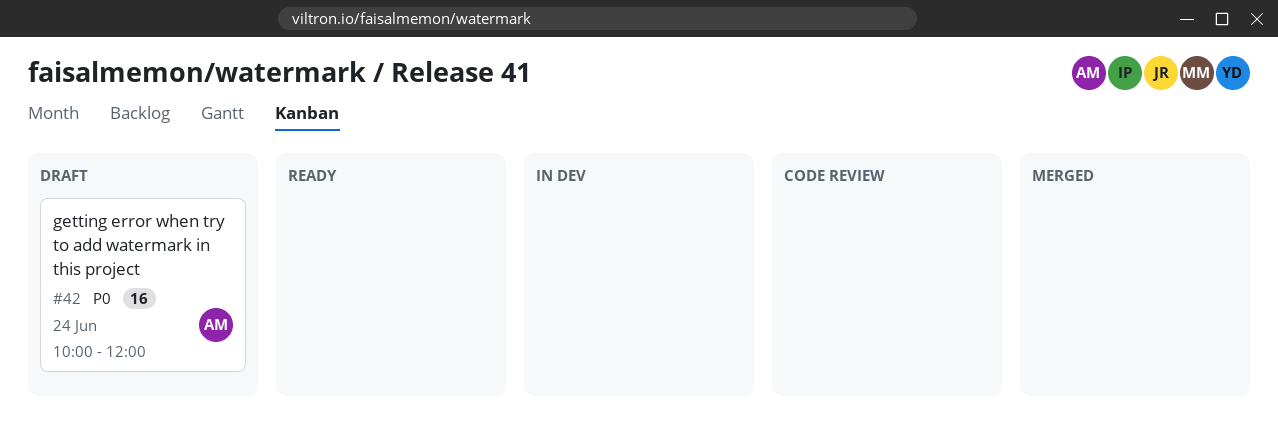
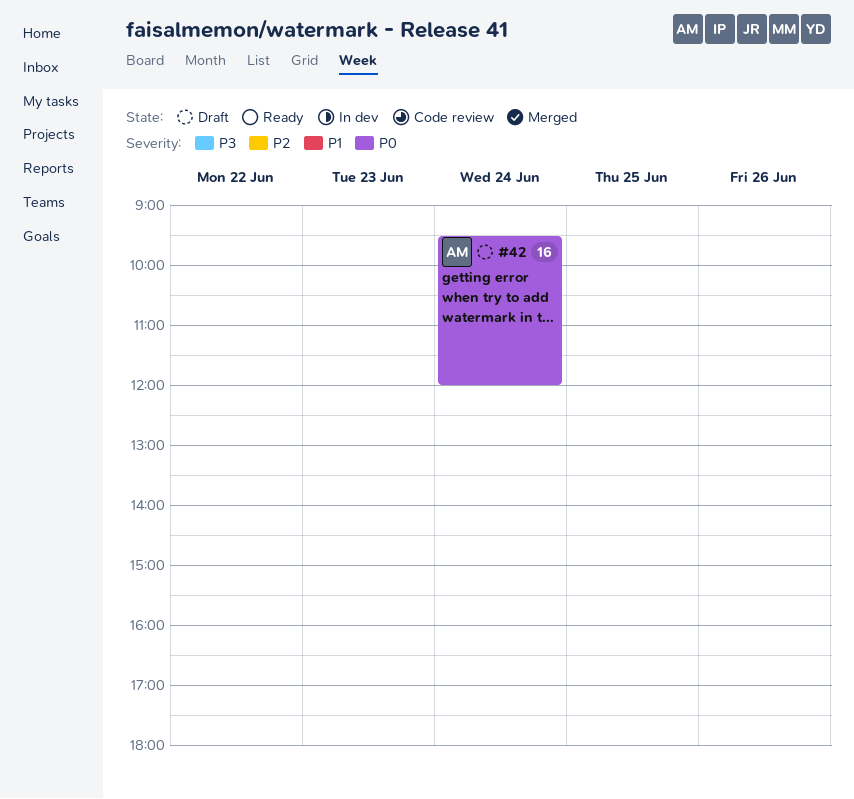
#42, begins: 10:00 -> 09:30

